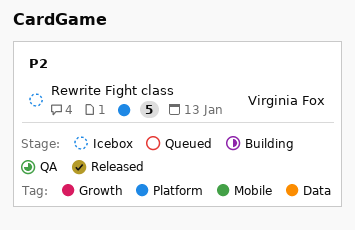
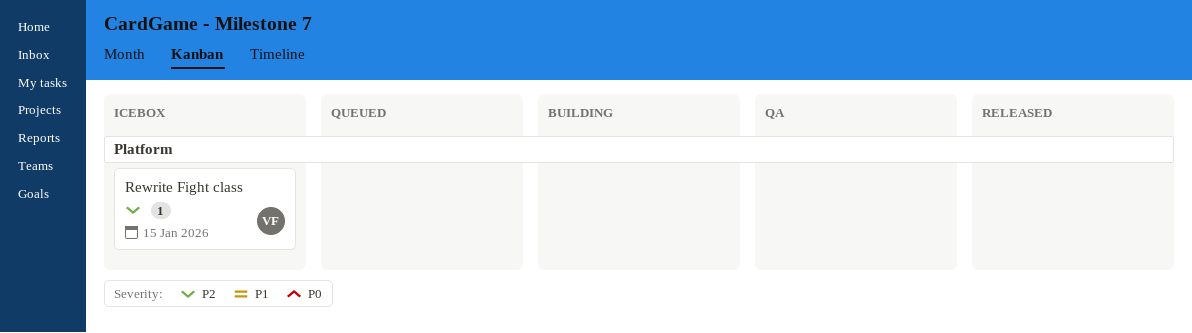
Rewrite Fight class, estimate: 5 -> 1
Rewrite Fight class, due: Jan 13 -> Jan 15

